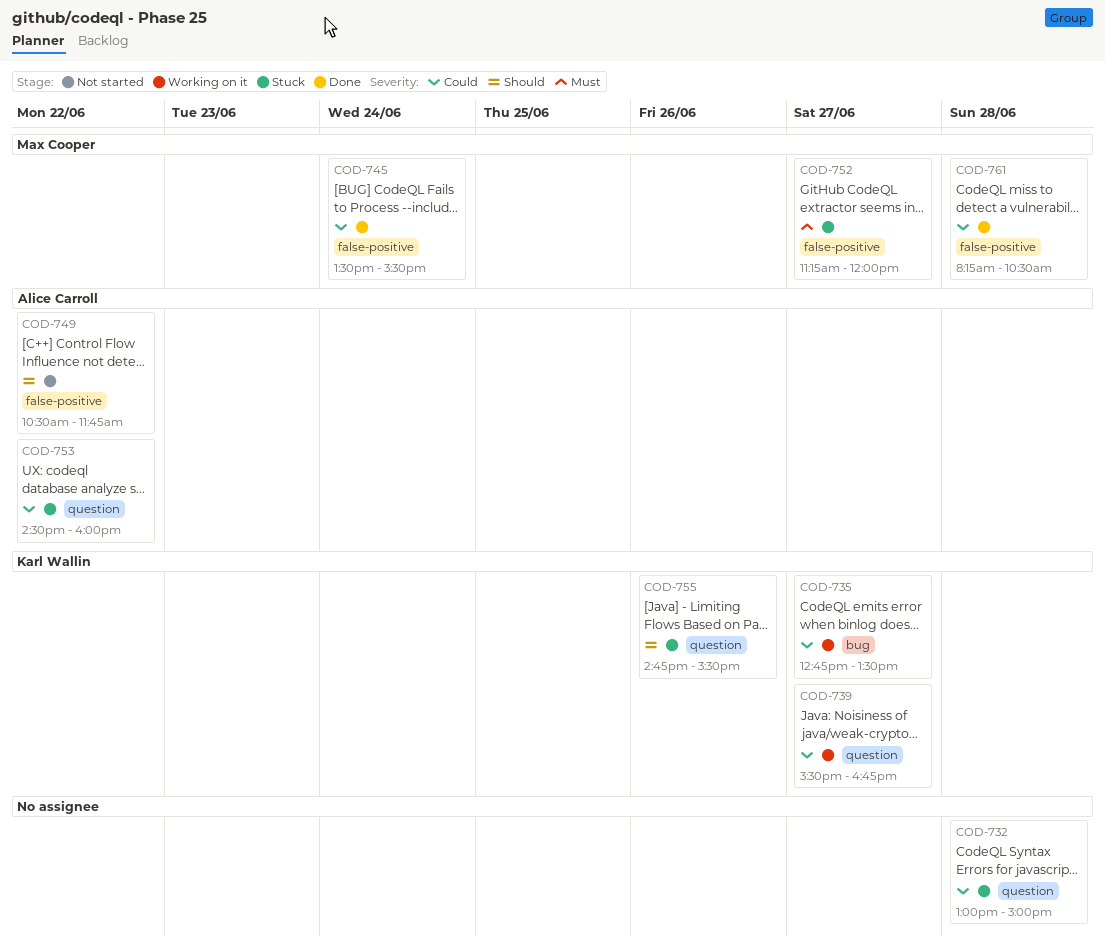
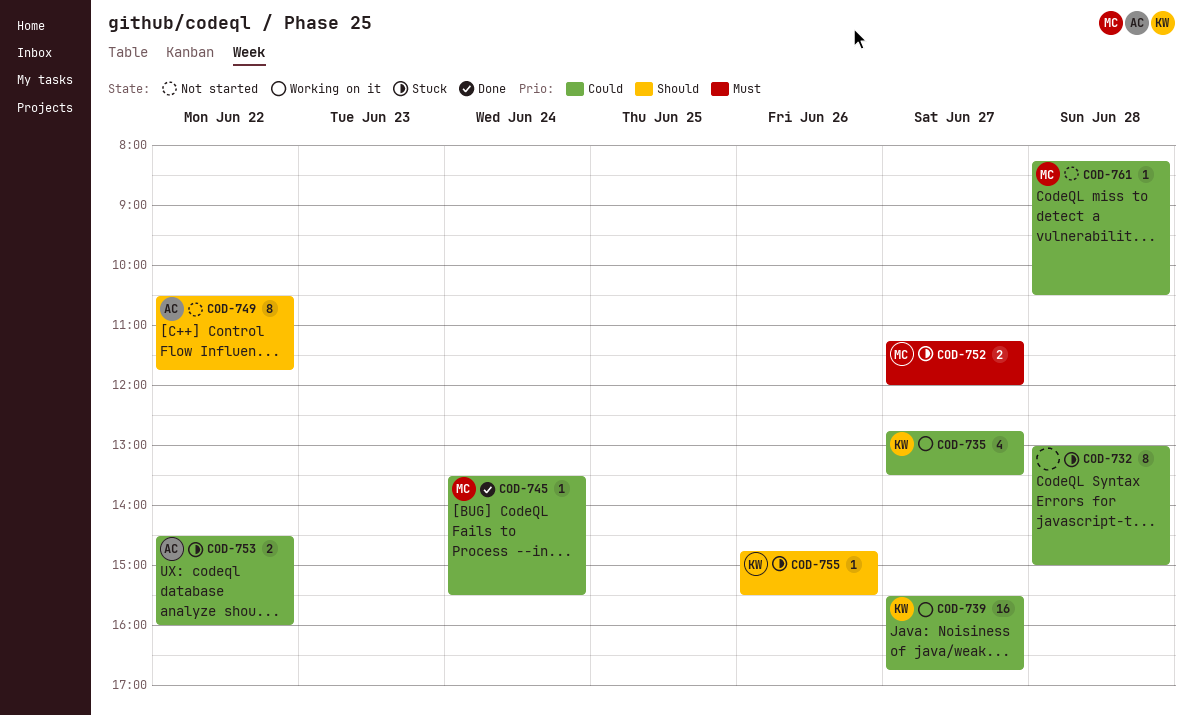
COD-761, status: Done -> Not started

